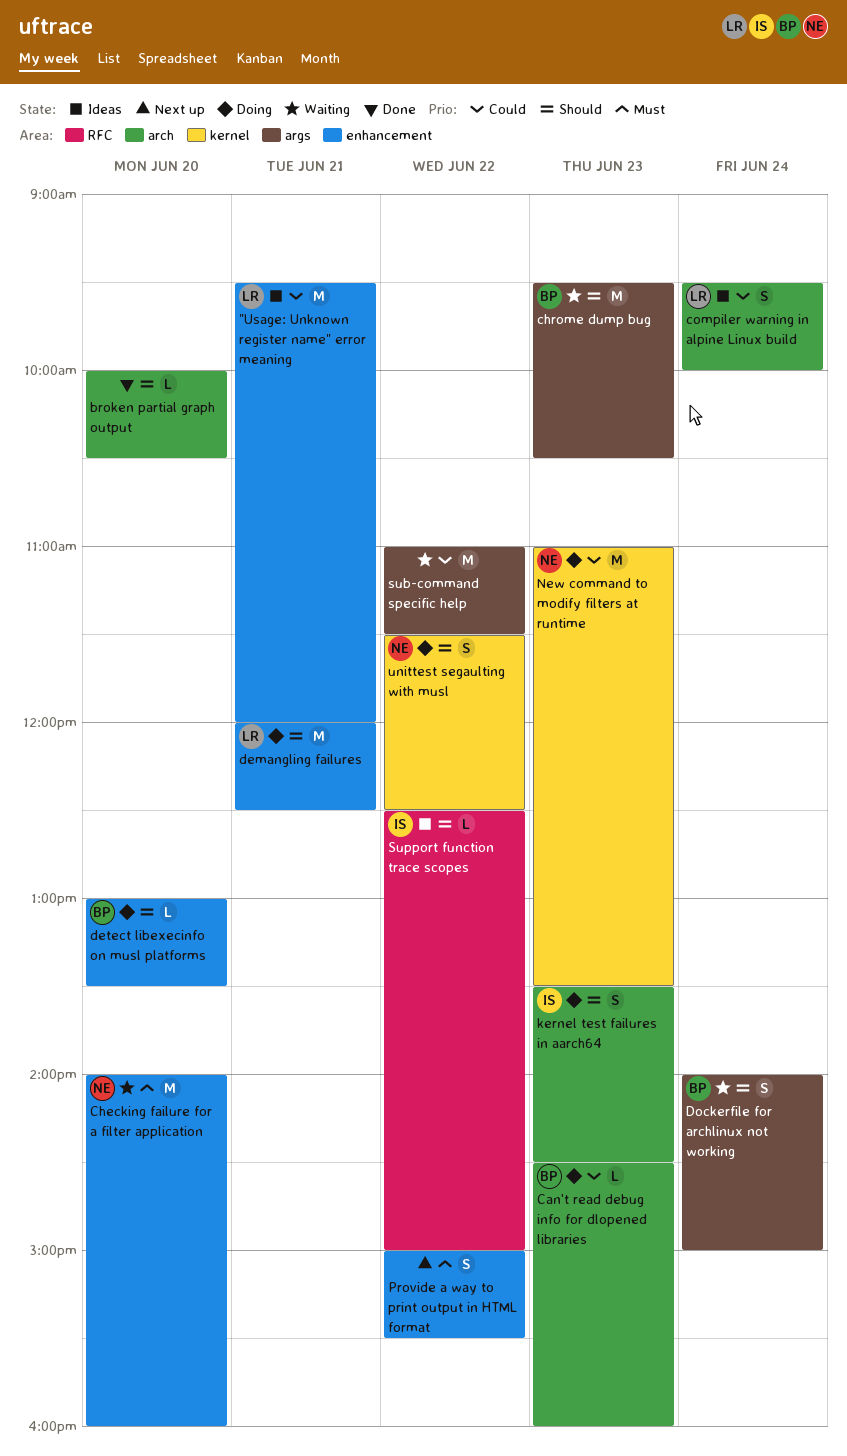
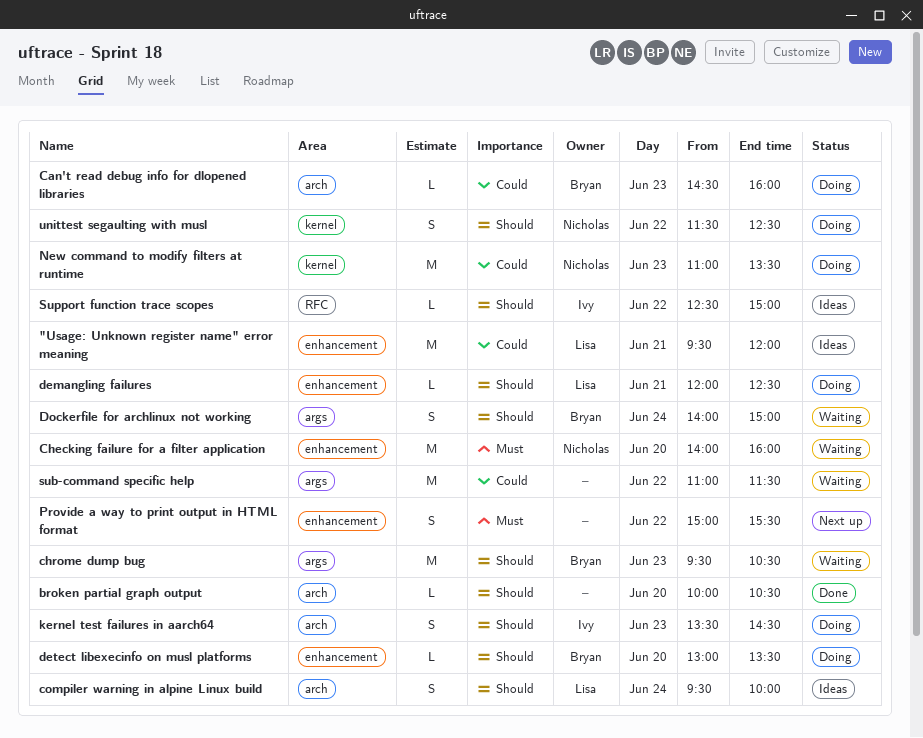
compiler warning in alpine Linux build, priority: Could -> Should
demangling failures, estimate: M -> L

